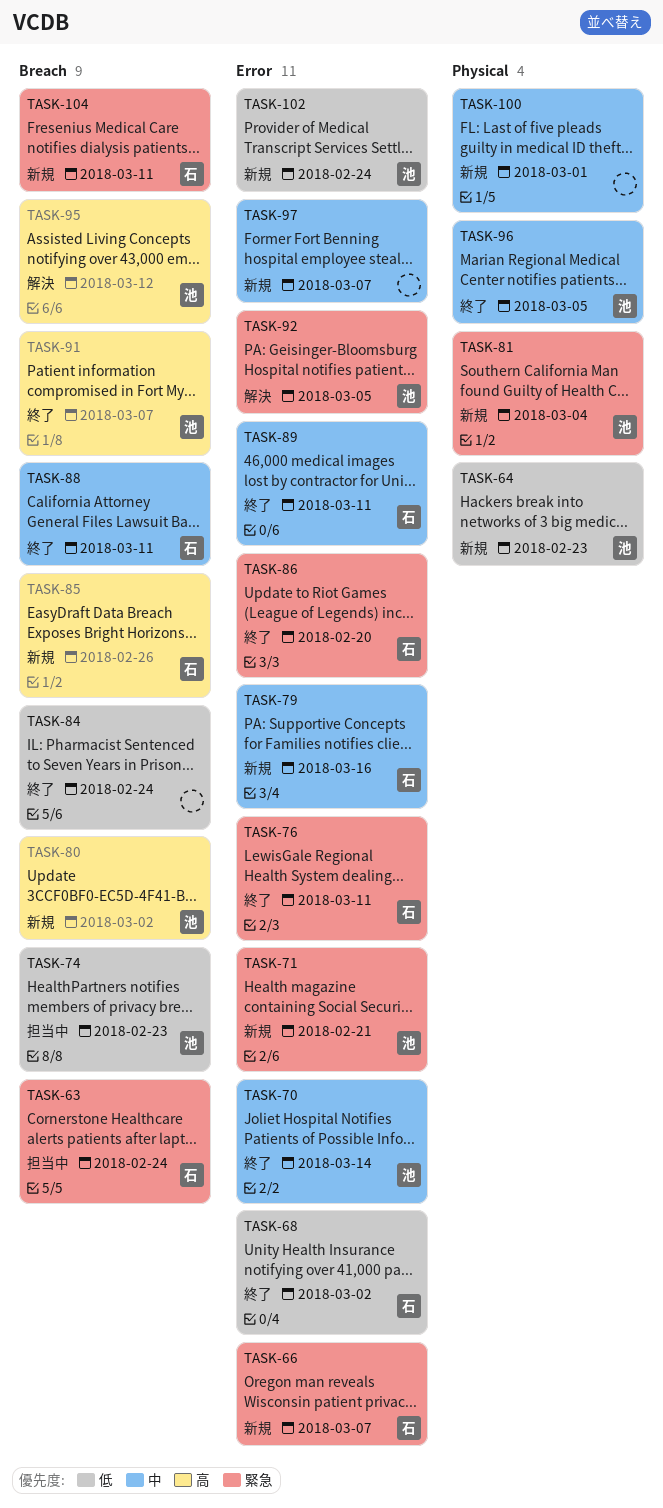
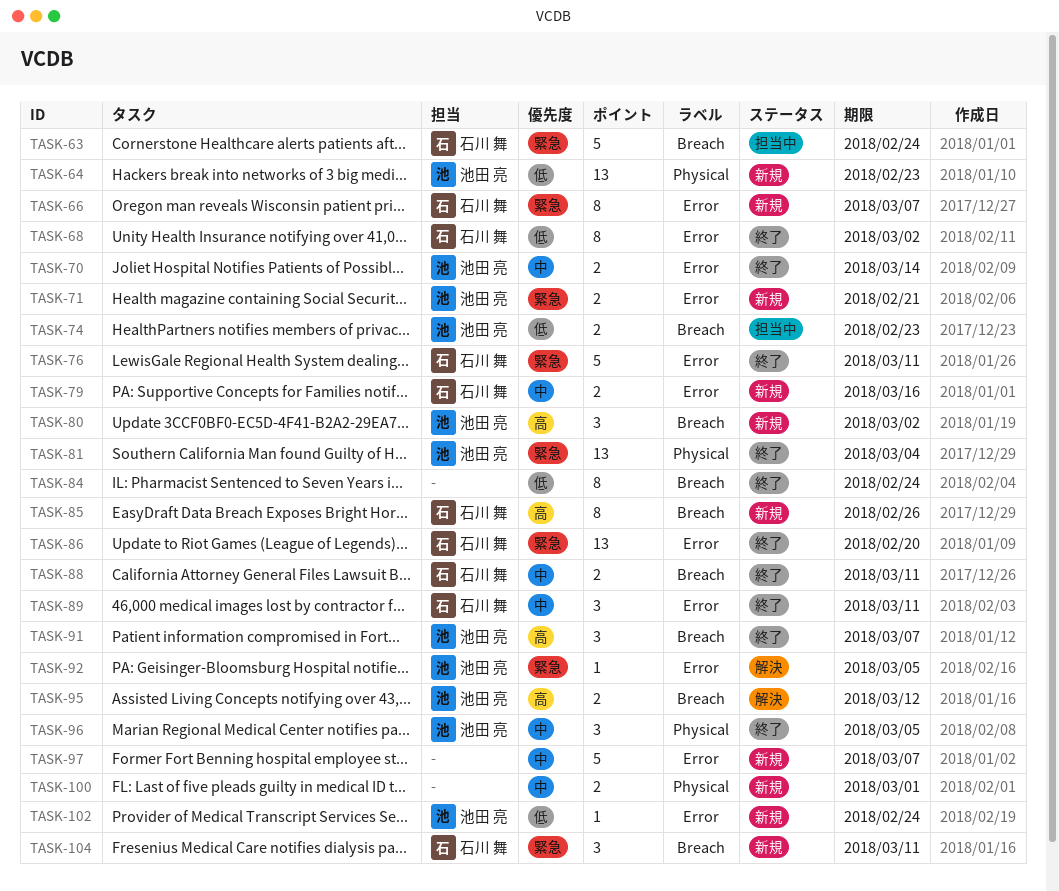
TASK-81, status: 新規 -> 終了

